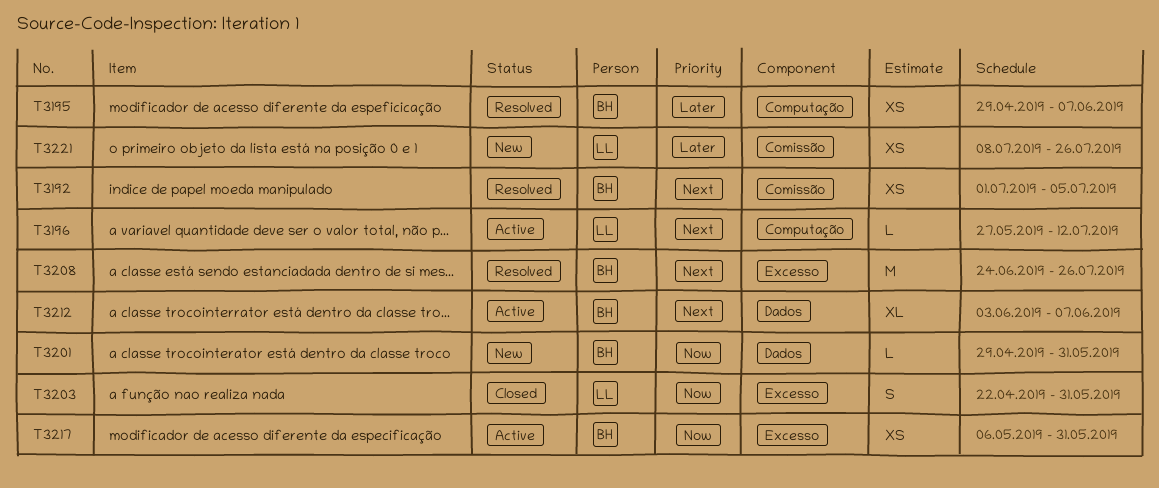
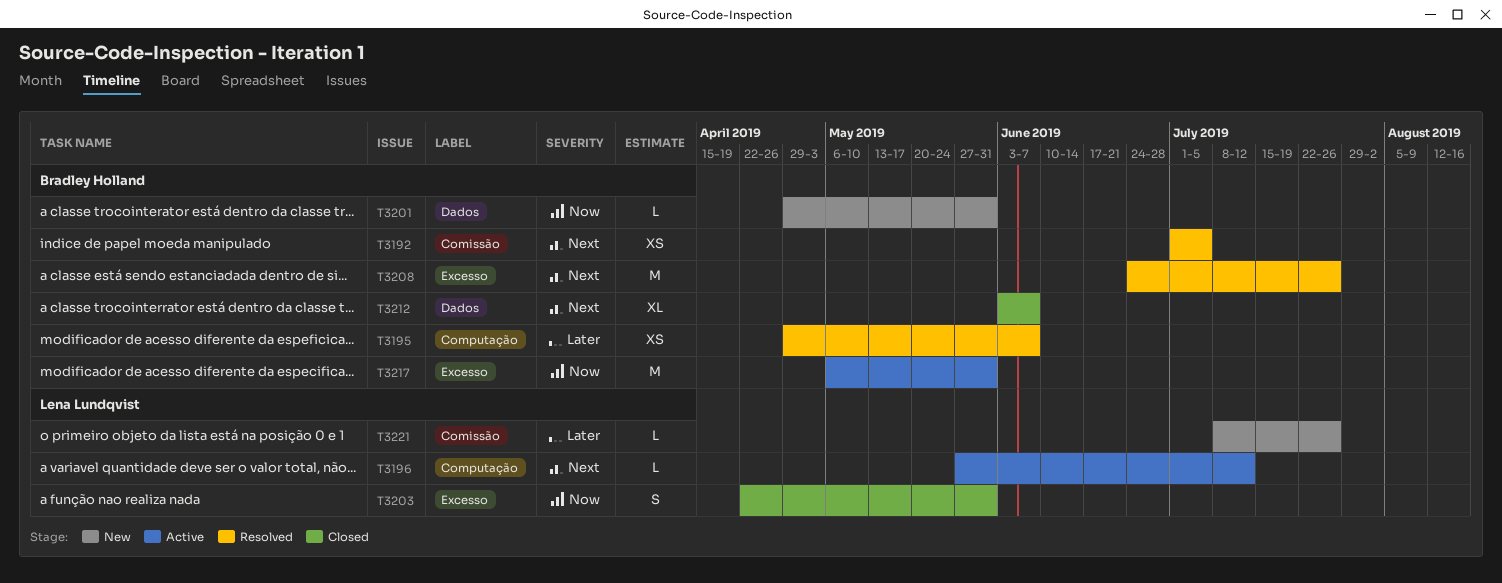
T3212, status: Active -> Closed
T3217, estimate: XS -> M
T3221, estimate: XS -> L

